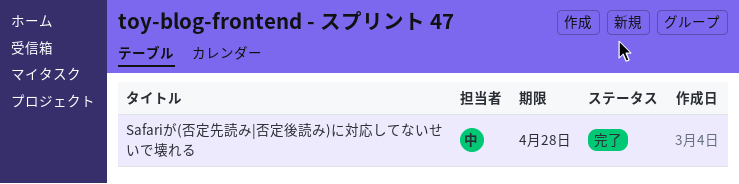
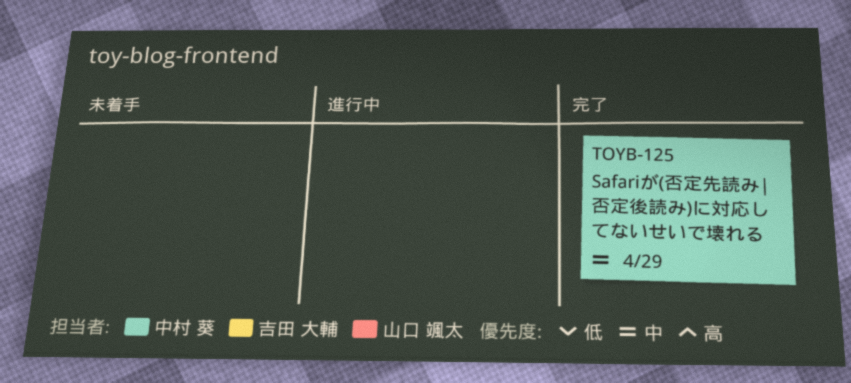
Safariが(否定先読み|否定後読み)に対応してないせいで壊れる, due: Apr 28 -> Apr 29

